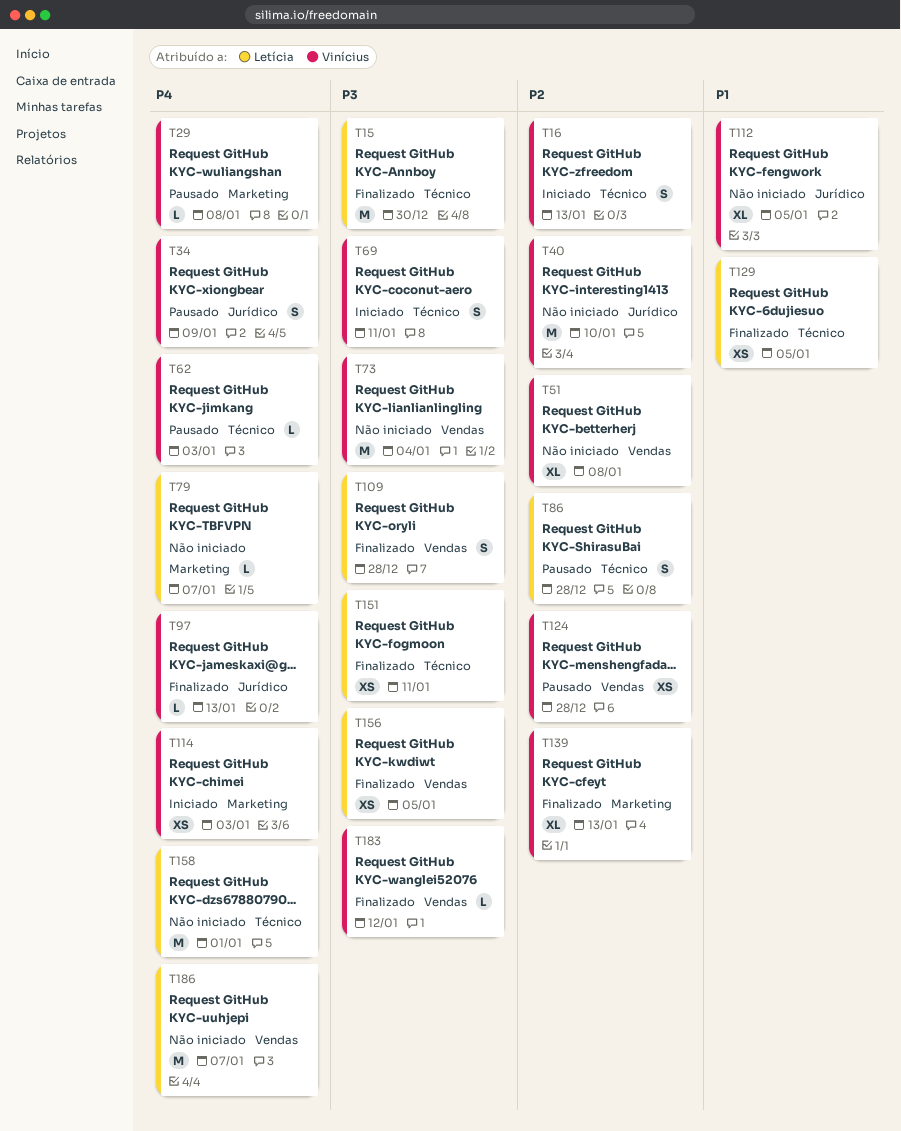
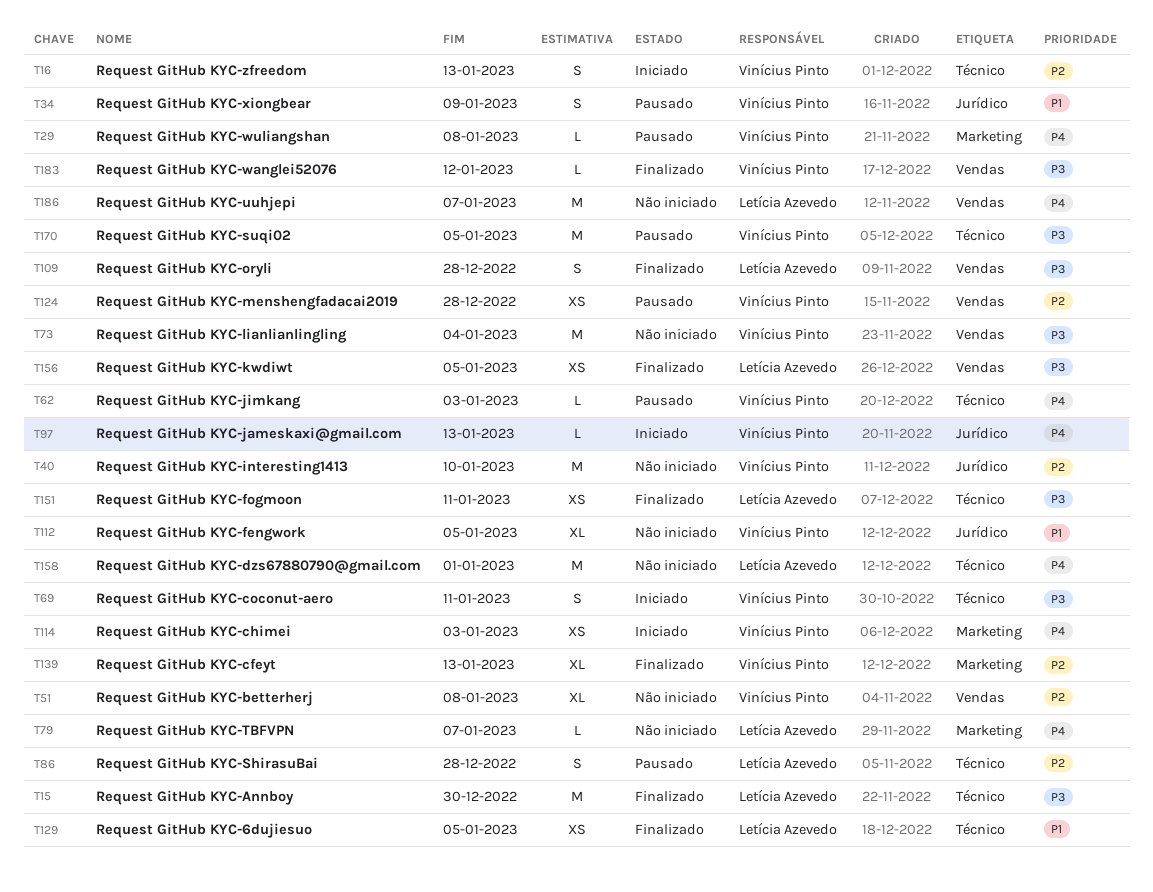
T34, priority: P4 -> P1
T97, status: Finalizado -> Iniciado
T170: none -> present

